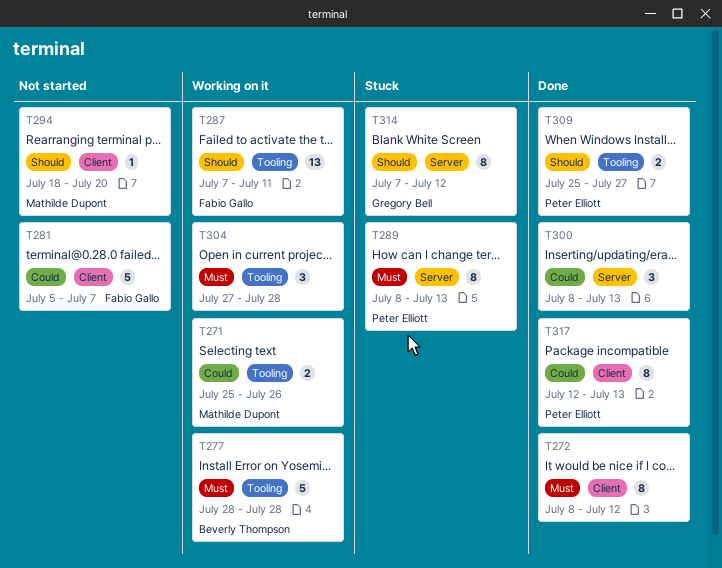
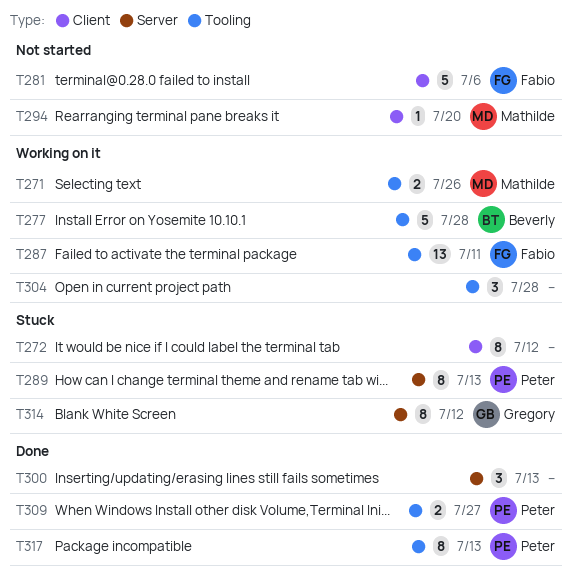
T272, status: Done -> Stuck
T281, due: Jul 7 -> Jul 6
T317, label: Client -> Tooling

